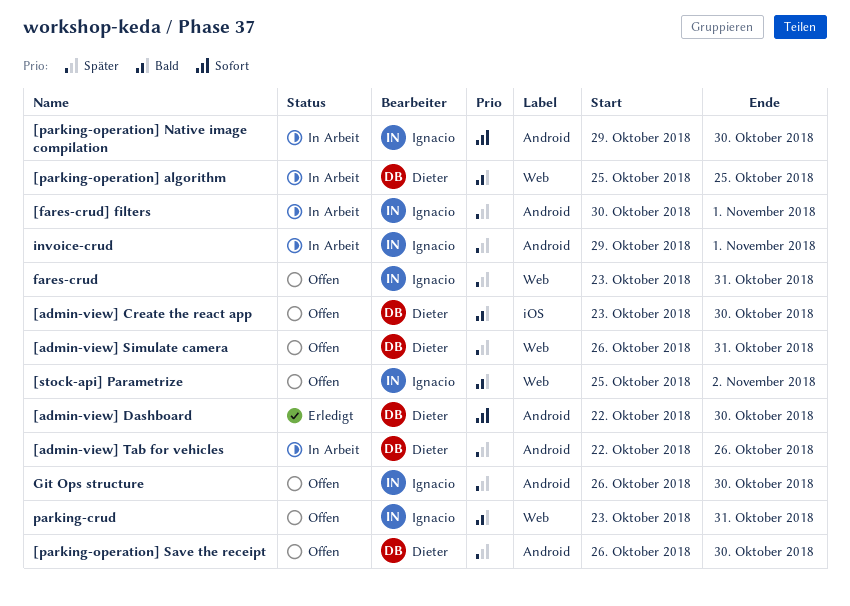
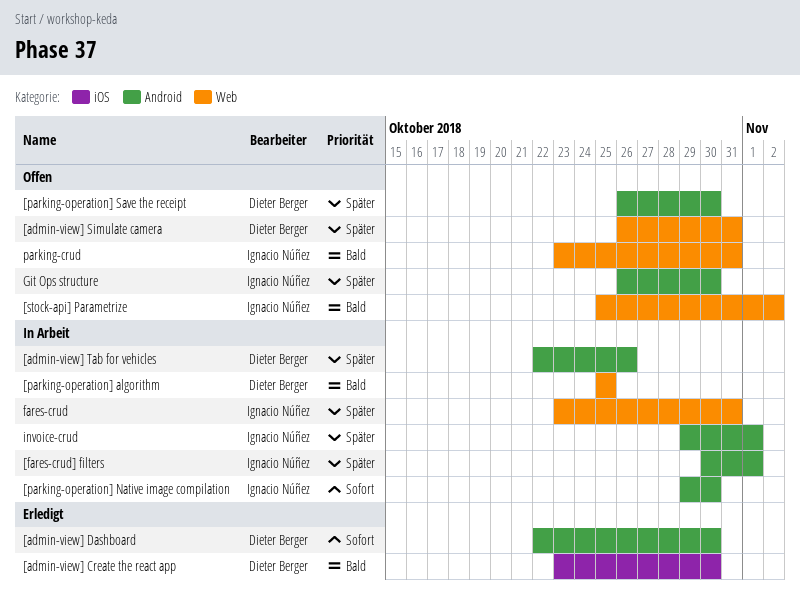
[admin-view] Create the react app, status: Offen -> Erledigt
fares-crud, status: Offen -> In Arbeit

